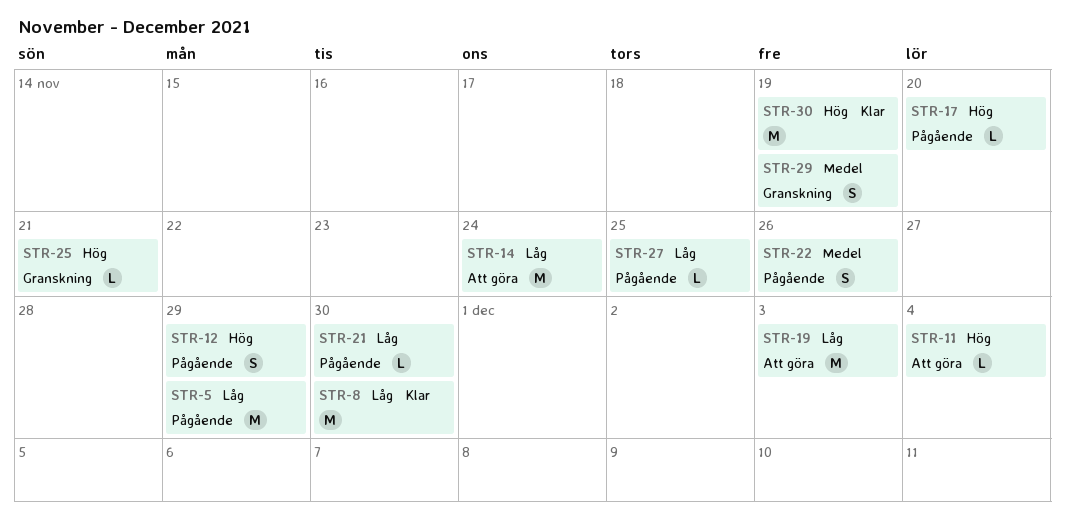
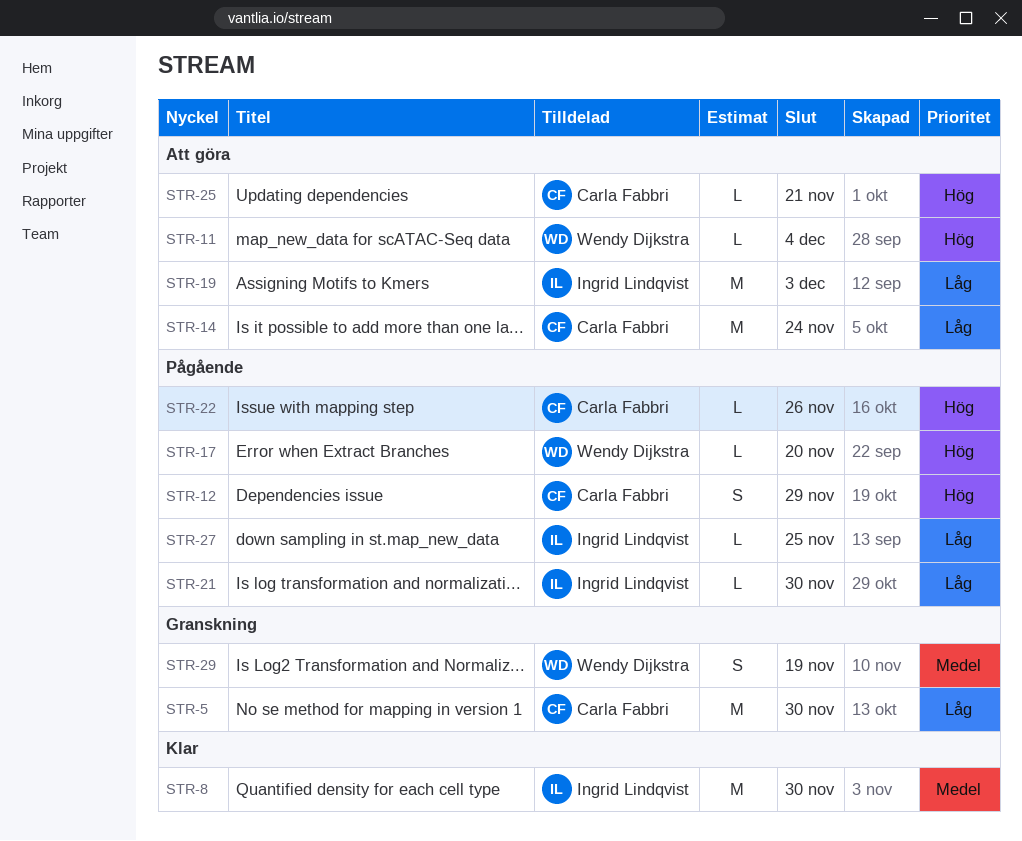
STR-5, status: Pågående -> Granskning
STR-5, due: Nov 29 -> Nov 30
STR-8, priority: Låg -> Medel
STR-22, priority: Medel -> Hög
STR-22, estimate: S -> L
STR-25, status: Granskning -> Att göra
STR-30: present -> none

